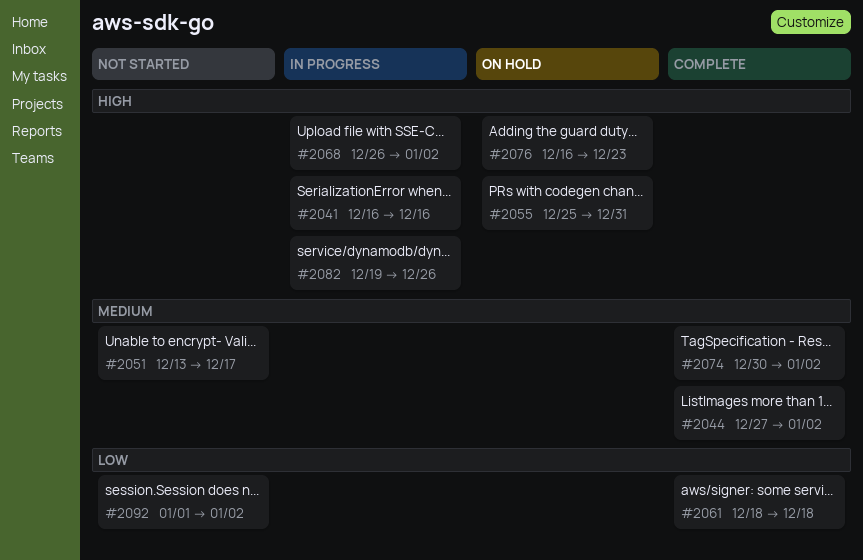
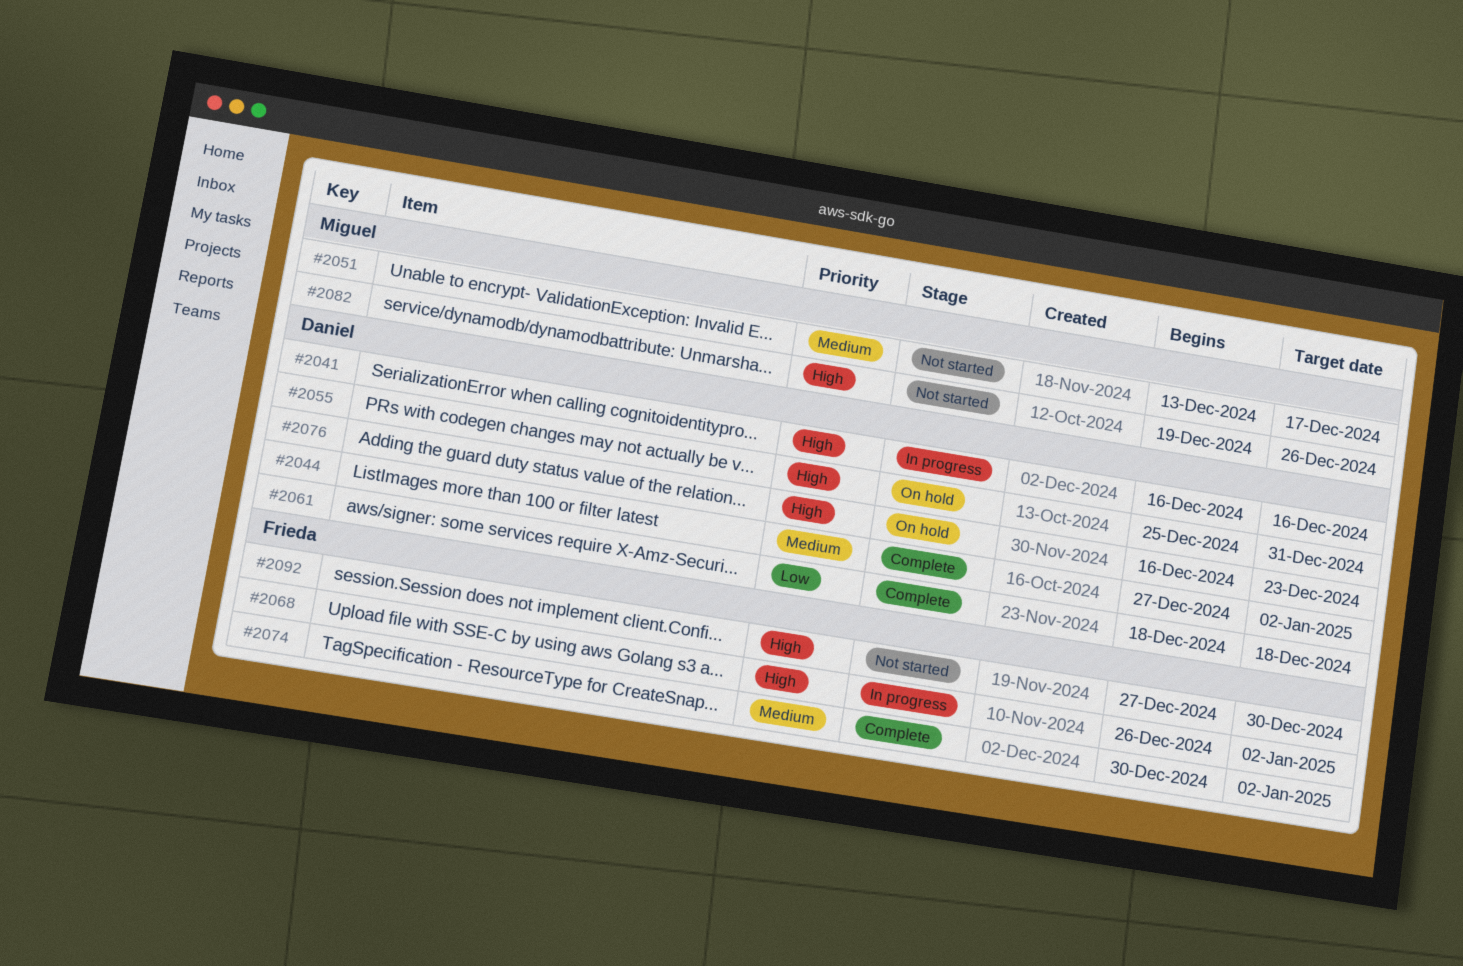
#2082, status: In progress -> Not started
#2092, priority: Low -> High
#2092, start: Jan 1 -> Dec 27
#2092, due: Jan 2 -> Dec 30

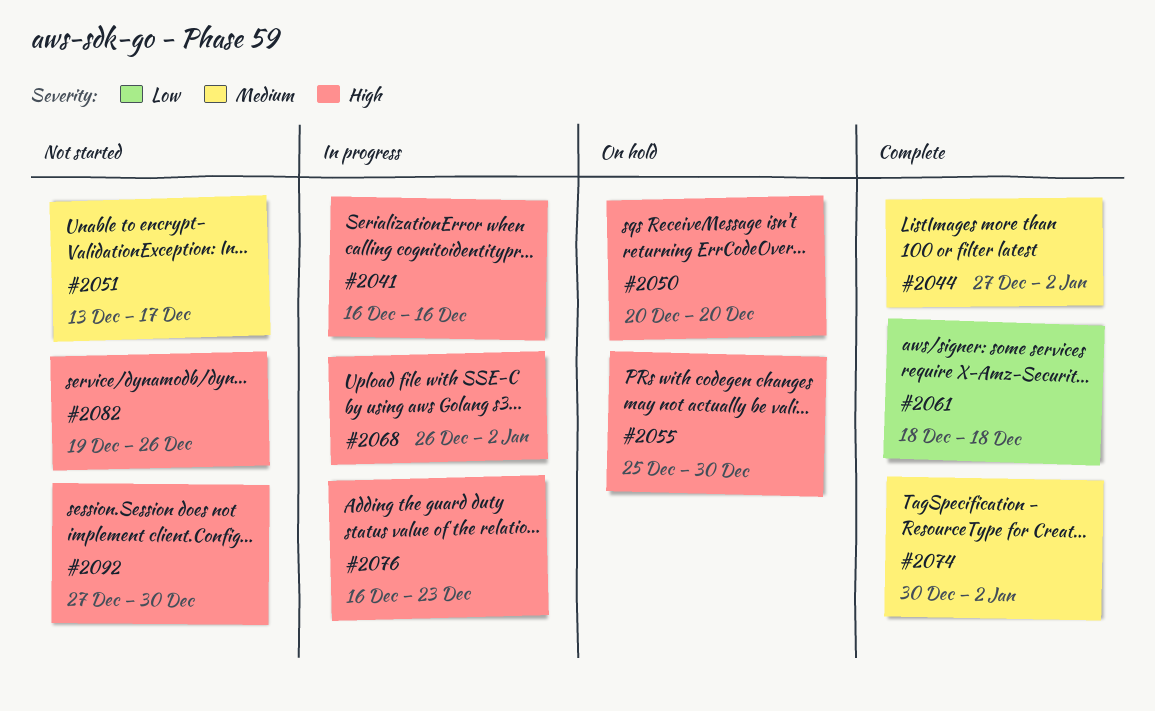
#2050: none -> present
#2055, due: Dec 31 -> Dec 30
#2076, status: On hold -> In progress

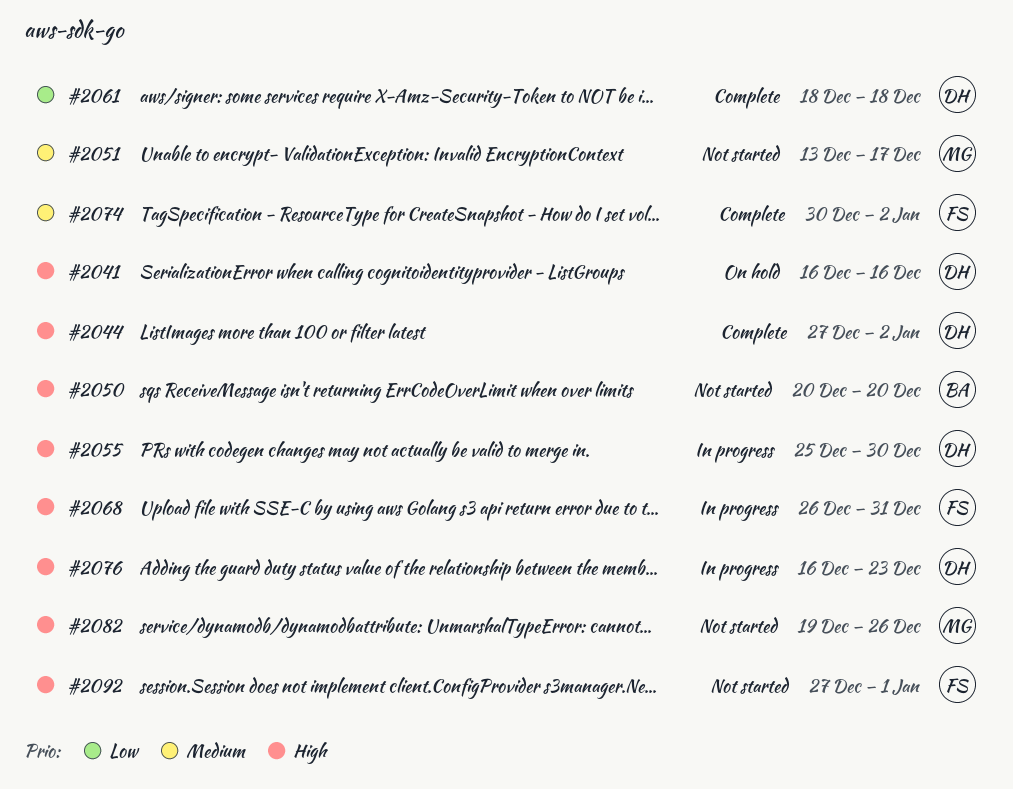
#2041, status: In progress -> On hold
#2044, priority: Medium -> High
#2050, status: On hold -> Not started
#2055, status: On hold -> In progress
#2068, due: Jan 2 -> Dec 31
#2092, due: Dec 30 -> Jan 1

